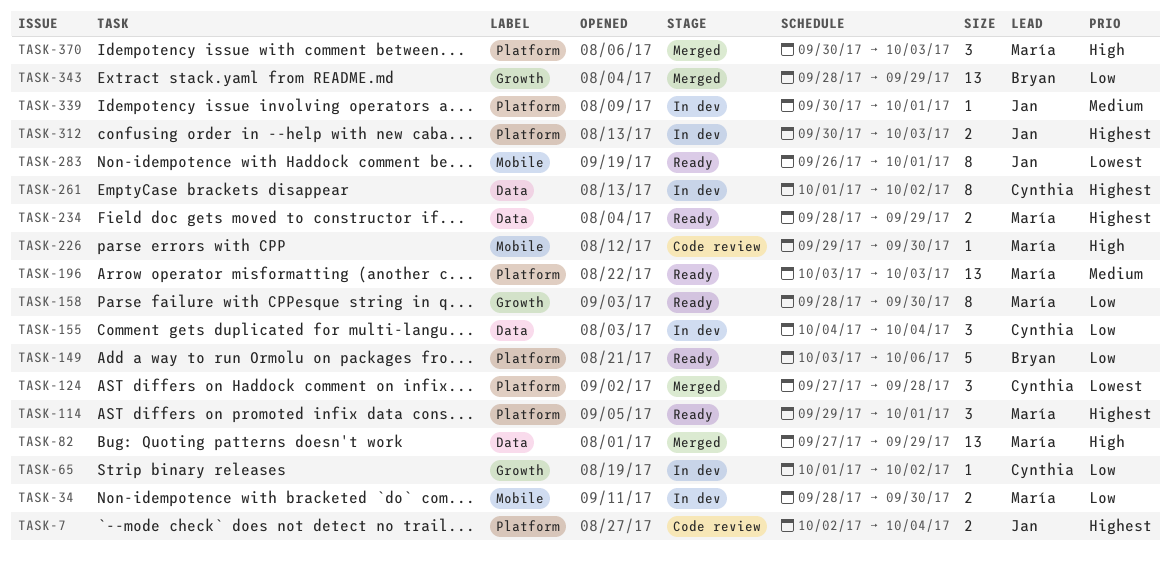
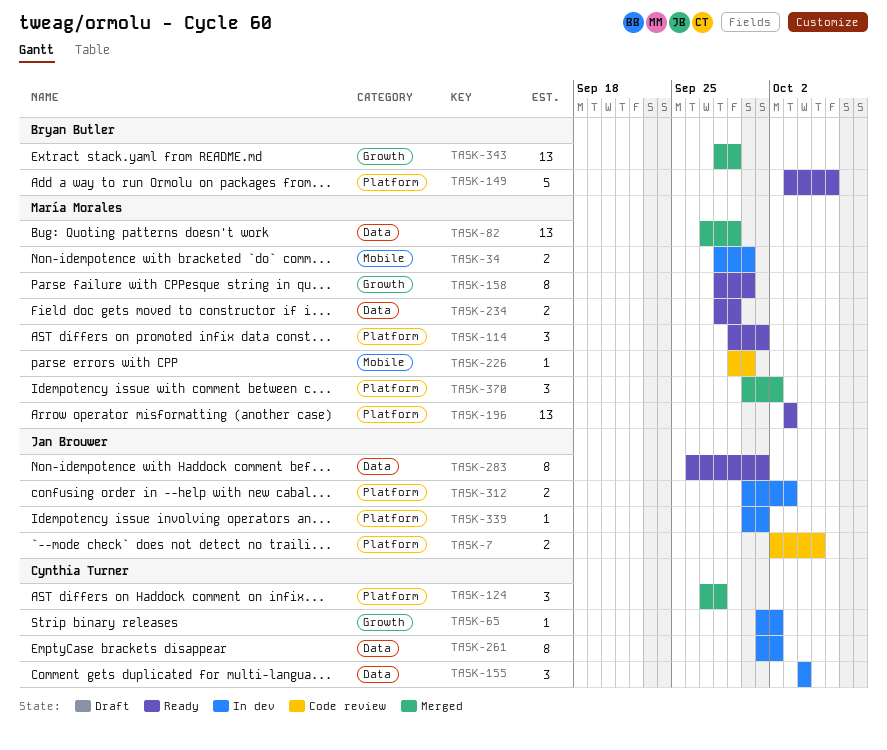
TASK-7, due: Oct 4 -> Oct 5
TASK-283, label: Mobile -> Data
TASK-370, due: Oct 3 -> Oct 2

